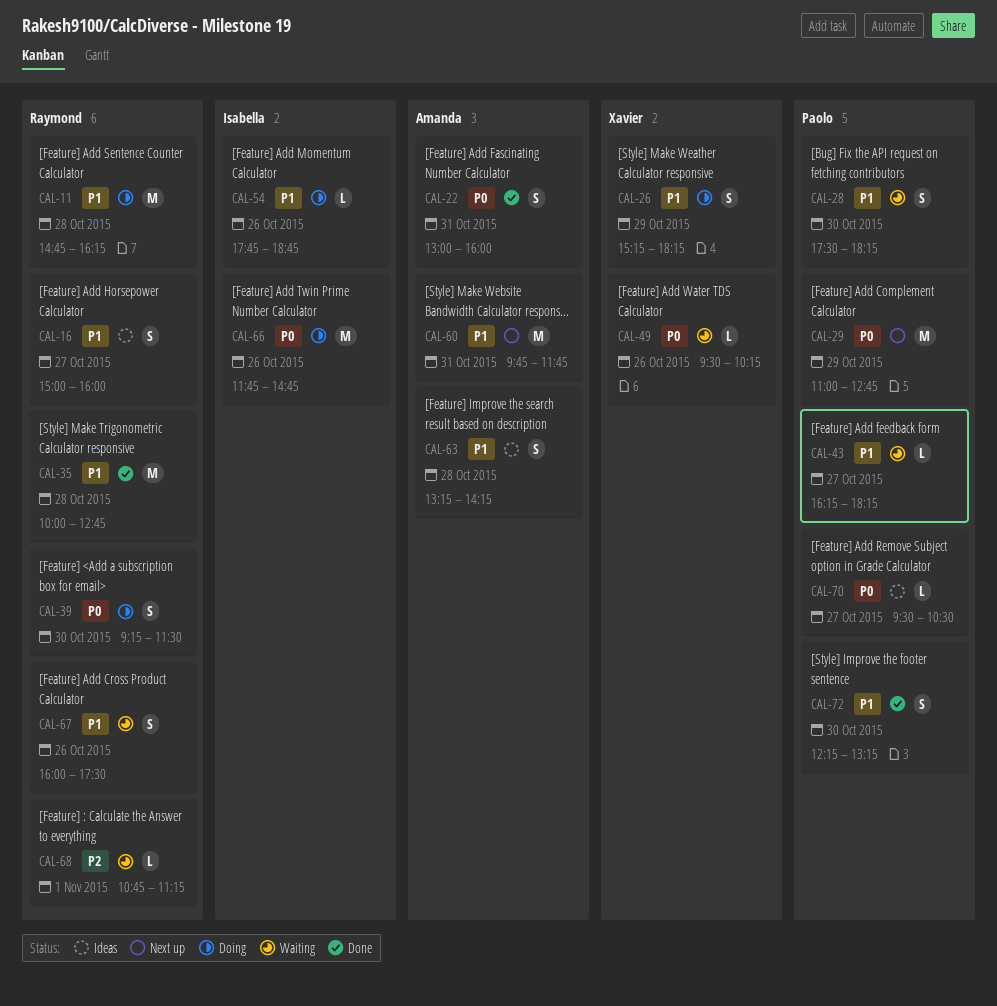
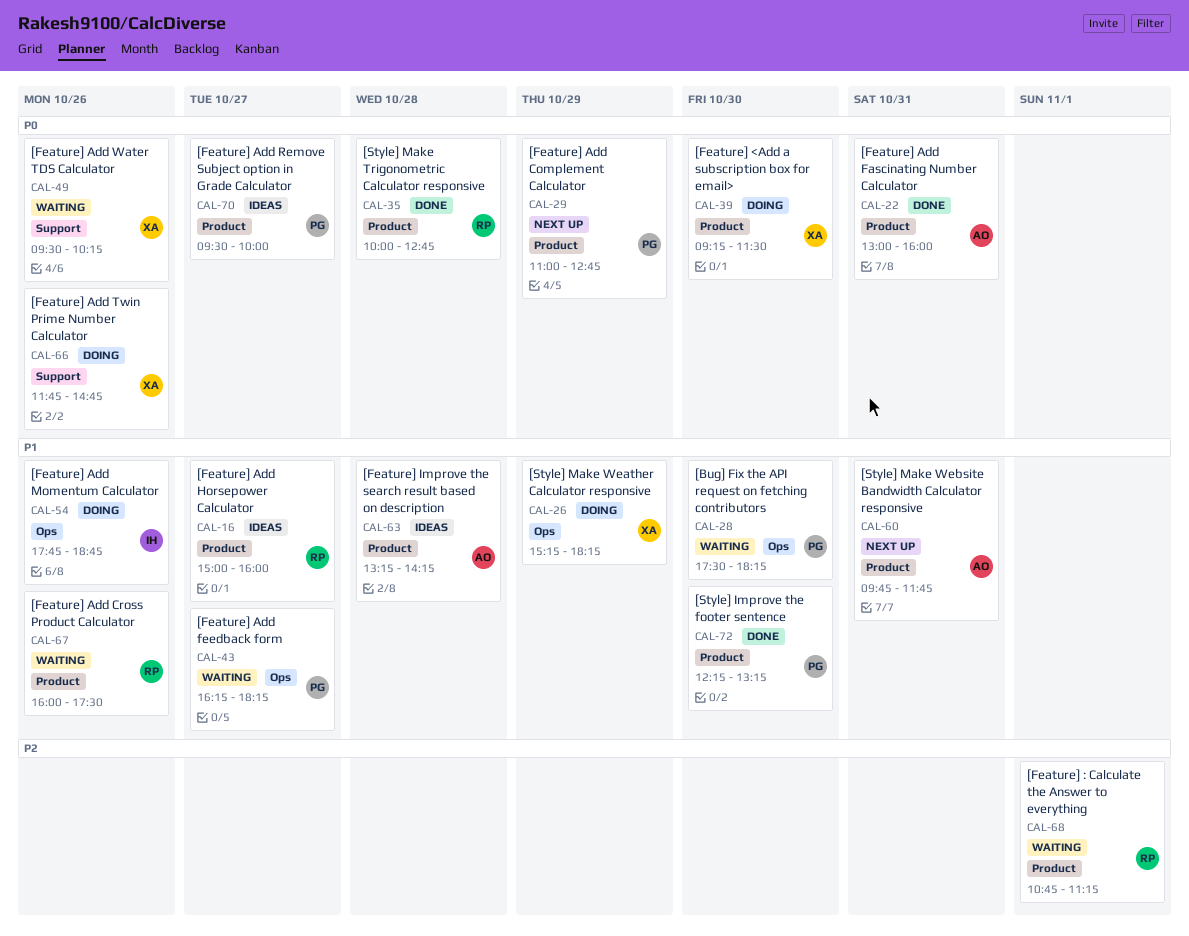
CAL-11: present -> none
CAL-35, priority: P1 -> P0
CAL-39, owner: Raymond -> Xavier
CAL-66, owner: Isabella -> Xavier
CAL-70, ends: 10:30 -> 10:00

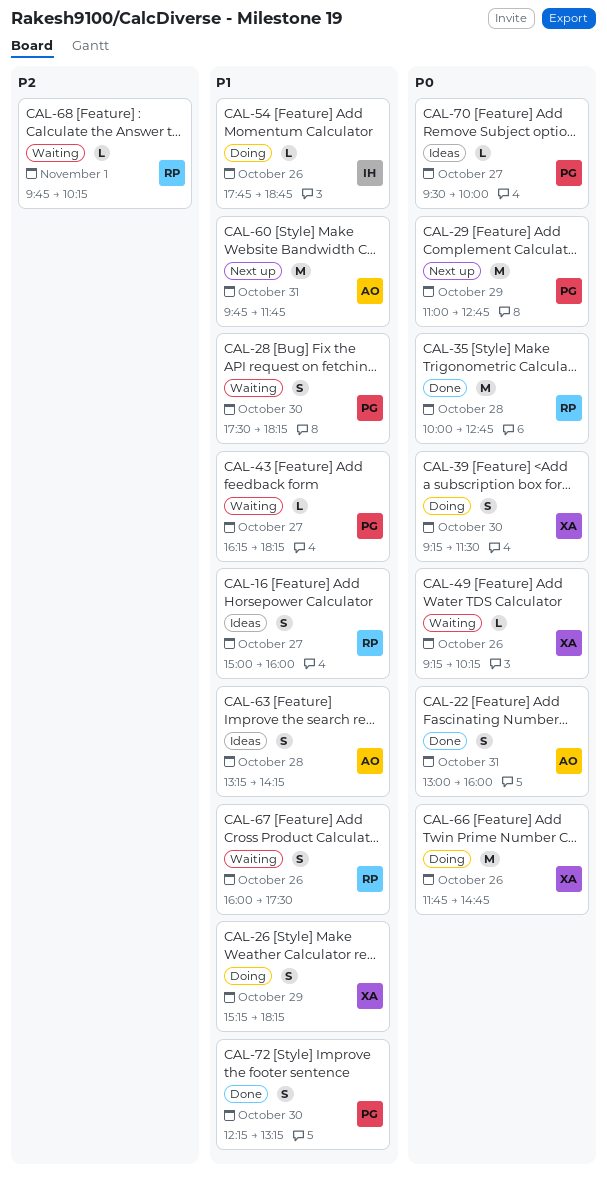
CAL-49, begins: 09:30 -> 09:15
CAL-68, begins: 10:45 -> 09:45
CAL-68, ends: 11:15 -> 10:15

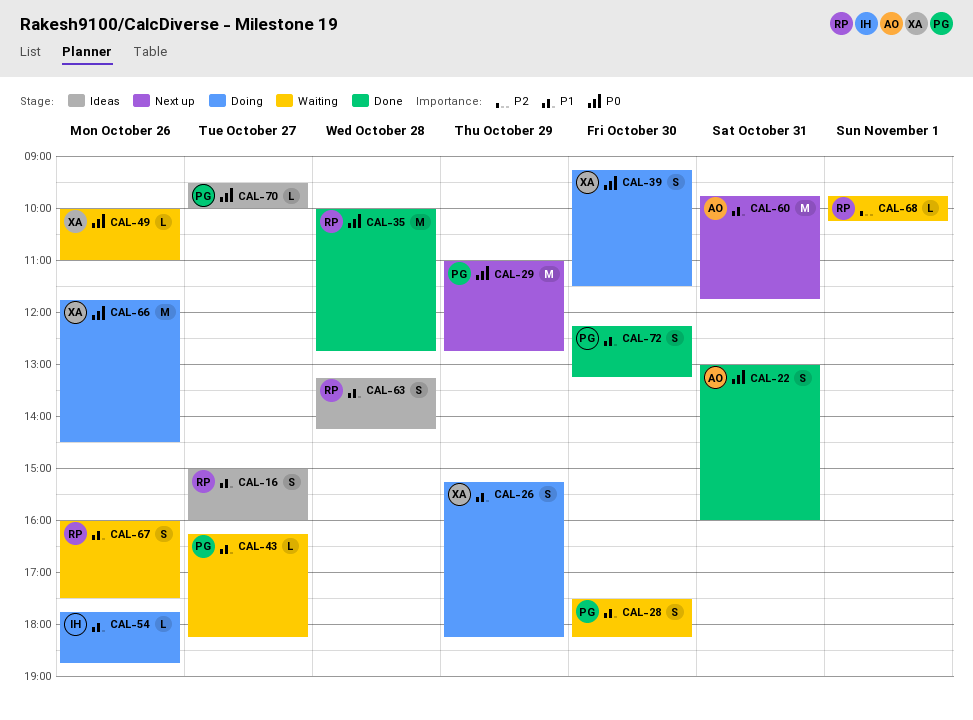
CAL-49, begins: 09:15 -> 10:00
CAL-49, ends: 10:15 -> 11:00
CAL-63, owner: AO -> RP
CAL-66, ends: 14:45 -> 14:30

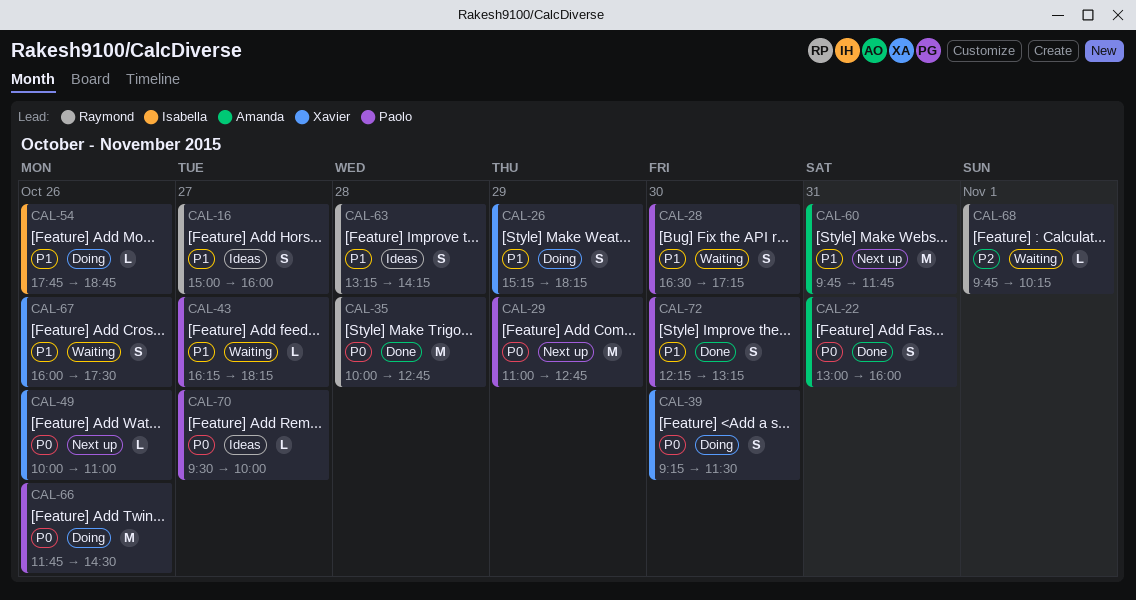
CAL-28, begins: 17:30 -> 16:30
CAL-28, ends: 18:15 -> 17:15
CAL-49, status: Waiting -> Next up
CAL-66, owner: Xavier -> Paolo
CAL-67, owner: Raymond -> Xavier

